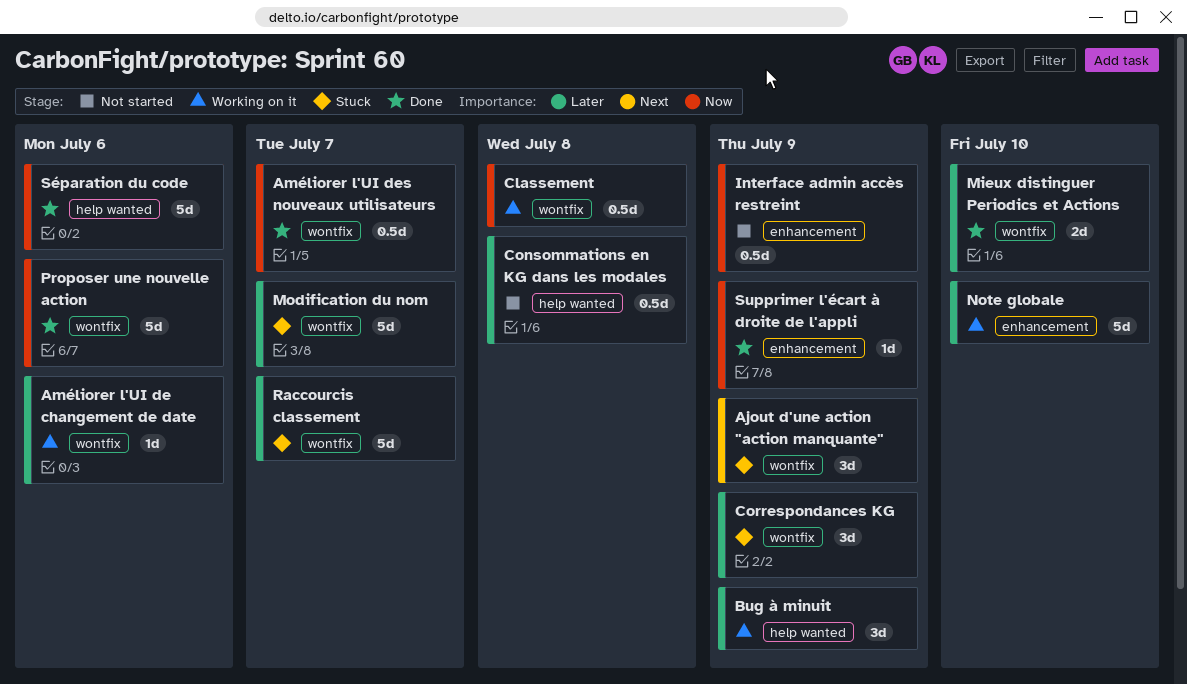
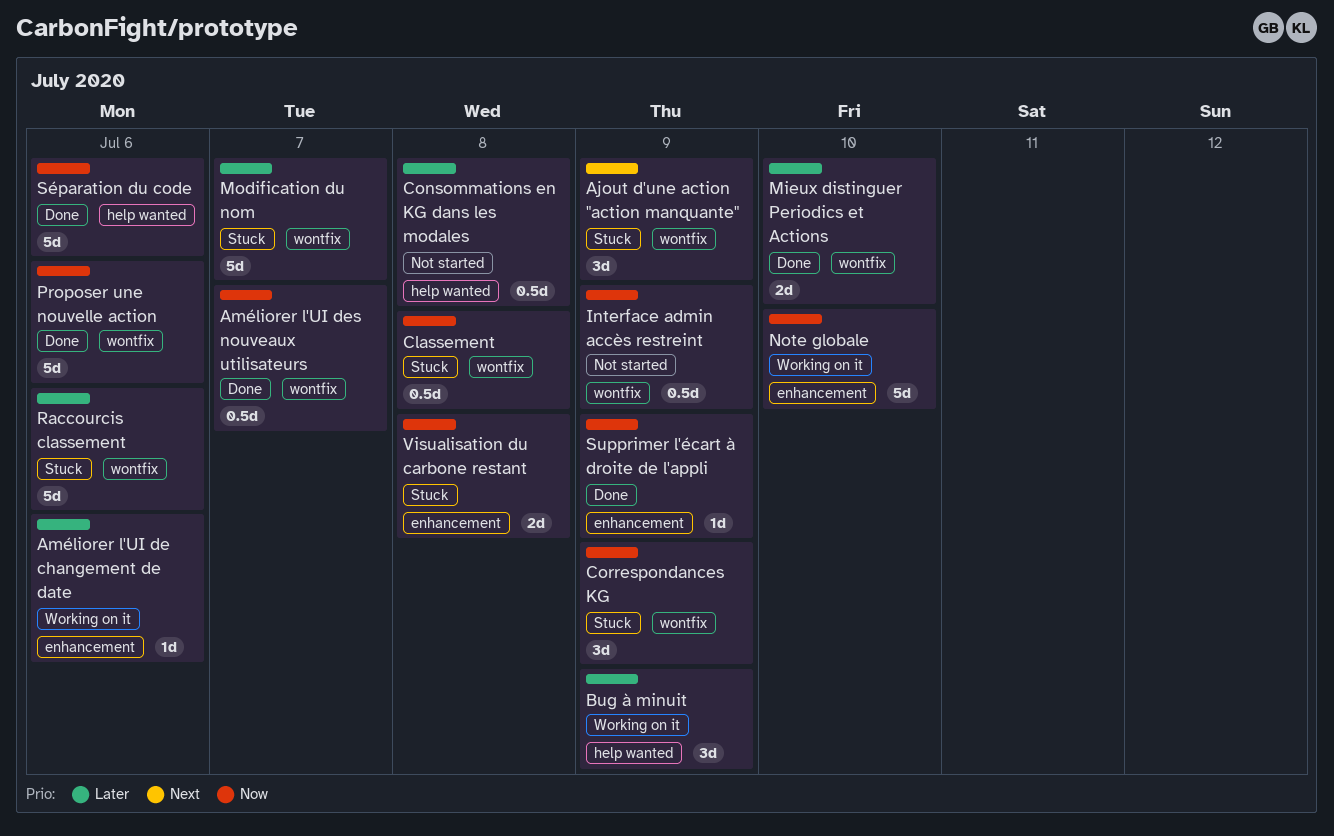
Améliorer l'UI de changement de date, label: wontfix -> enhancement
Classement, status: Working on it -> Stuck
Correspondances KG, priority: Later -> Now
Interface admin accès restreint, label: enhancement -> wontfix
Note globale, priority: Later -> Now
Raccourcis classement, due: Jul 7 -> Jul 6
Visualisation du carbone restant: none -> present

